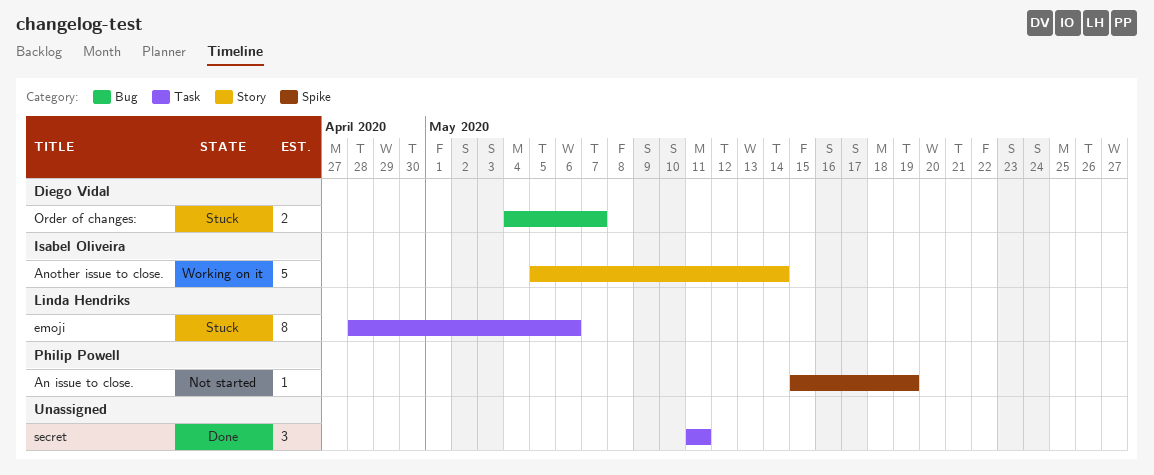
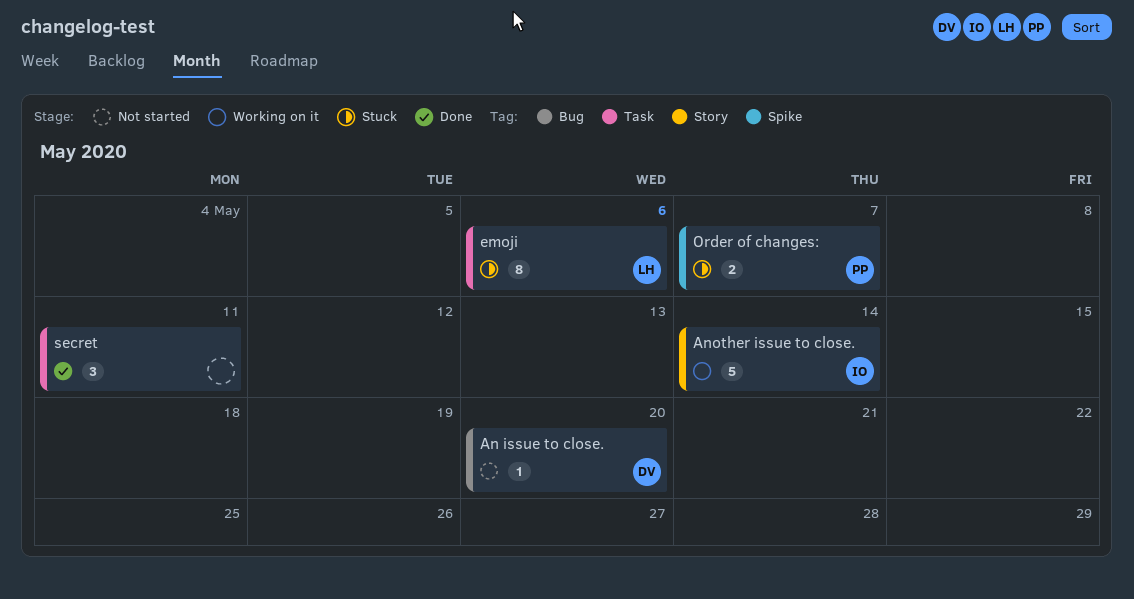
An issue to close., owner: Philip Powell -> Diego Vidal
An issue to close., label: Spike -> Bug
An issue to close., due: May 19 -> May 20
Order of changes:, owner: Diego Vidal -> Philip Powell
Order of changes:, label: Bug -> Spike

